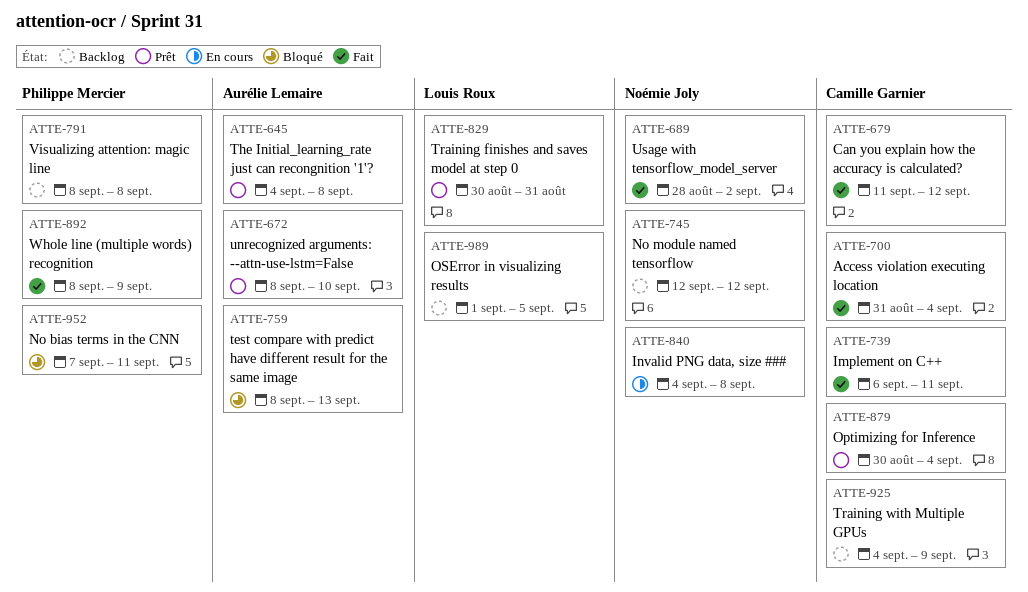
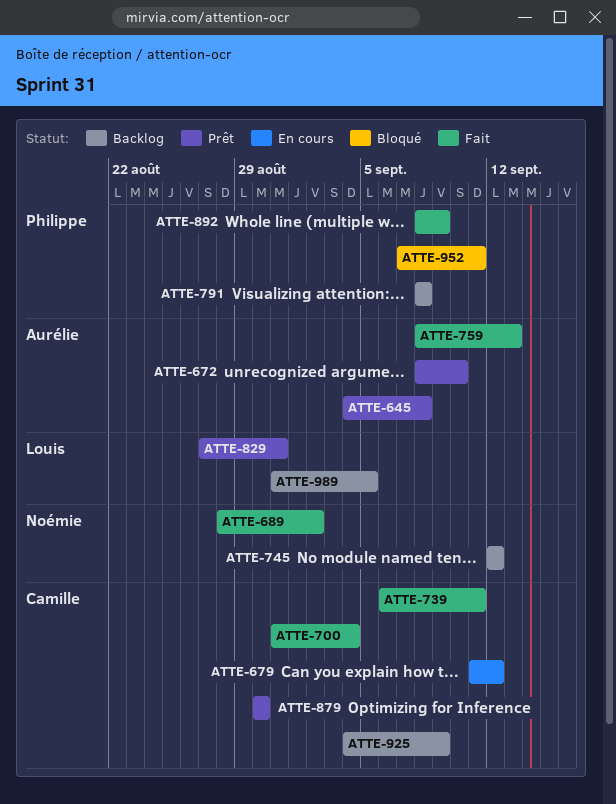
ATTE-679, status: Fait -> En cours
ATTE-759, status: Bloqué -> Fait
ATTE-829, start: Aug 30 -> Aug 27
ATTE-840: present -> none
ATTE-879, due: Sep 4 -> Aug 30
ATTE-989, start: Sep 1 -> Aug 31

